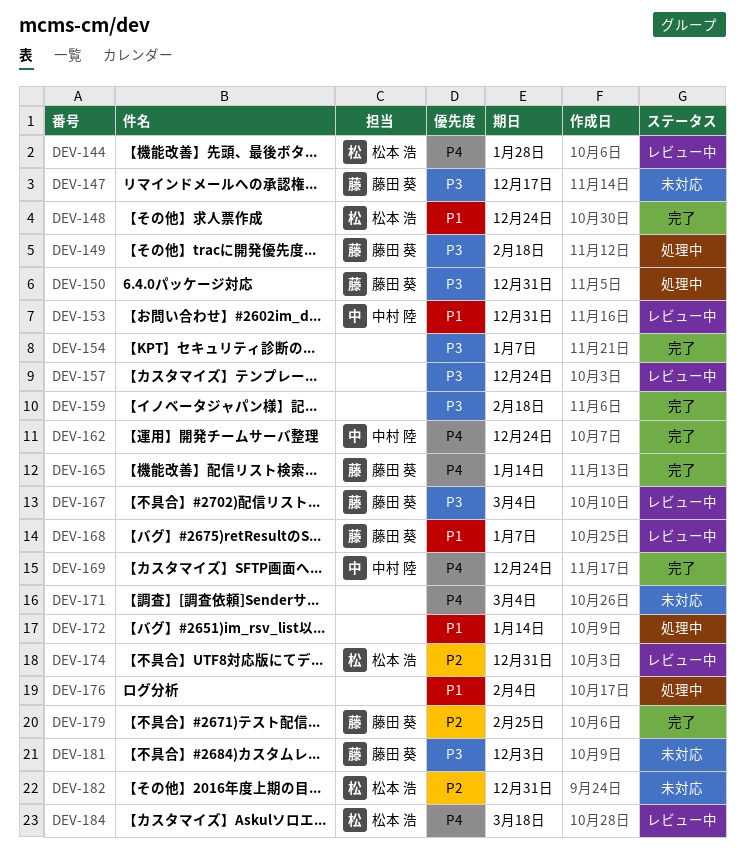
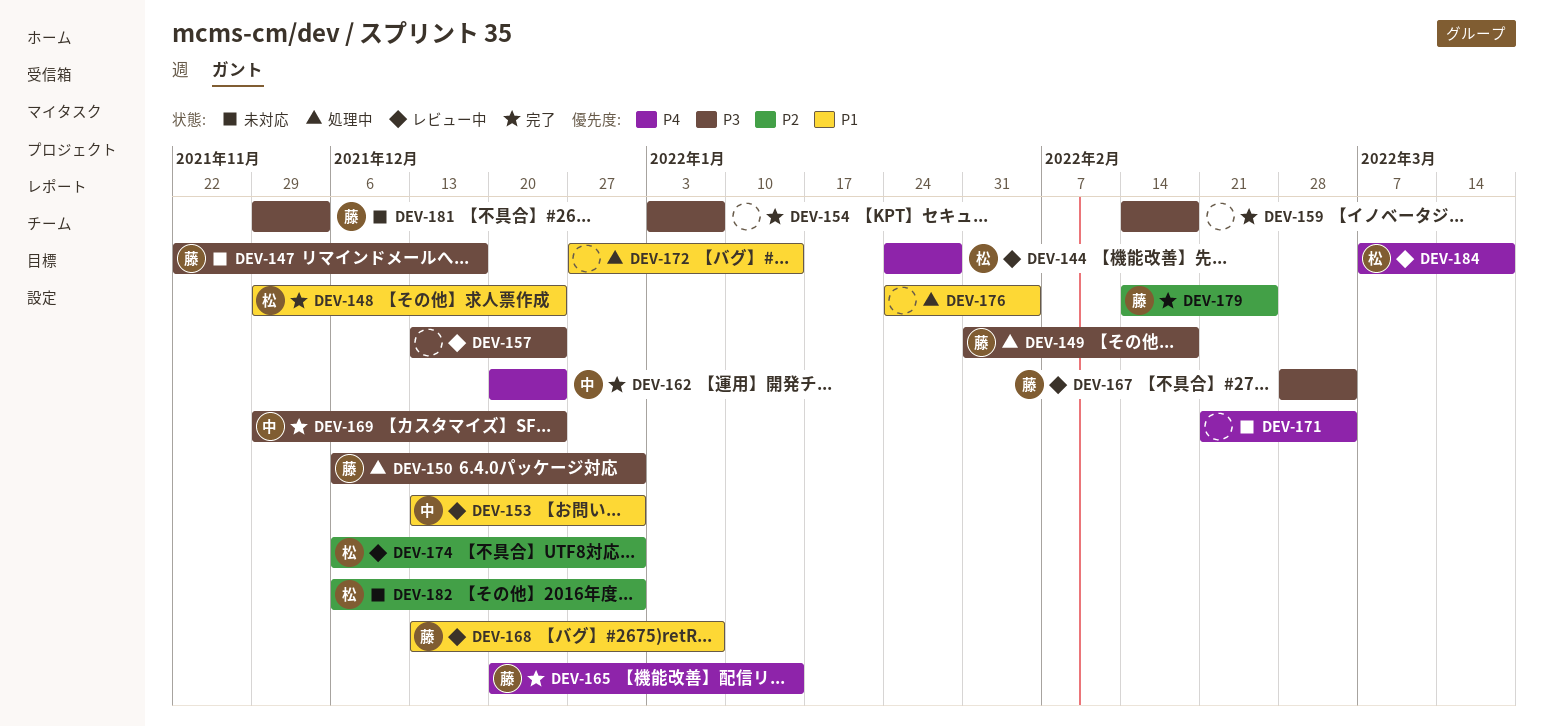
DEV-169, priority: P4 -> P3

